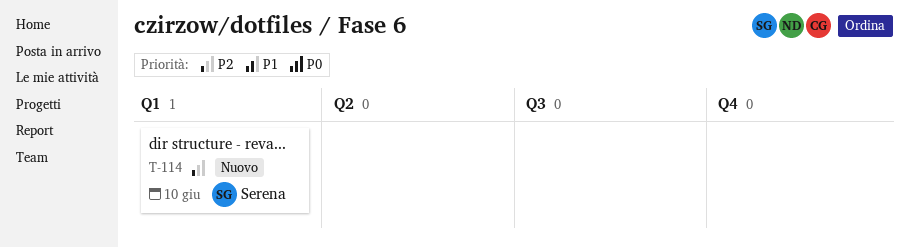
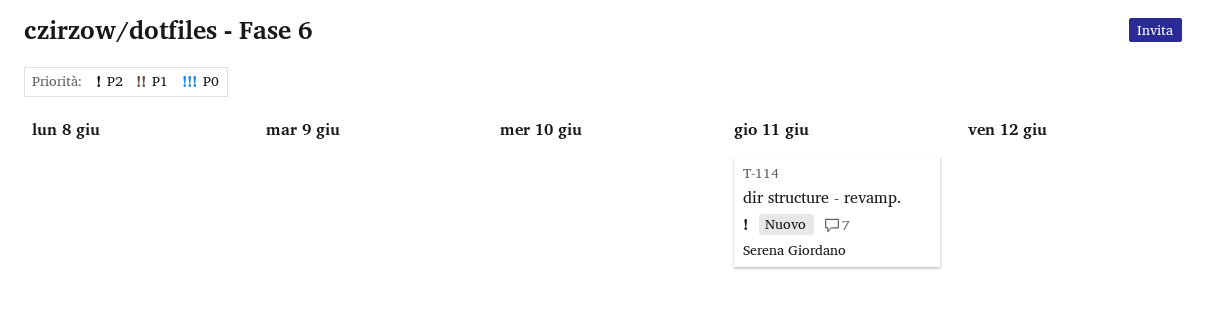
T-114, due: Jun 10 -> Jun 11

